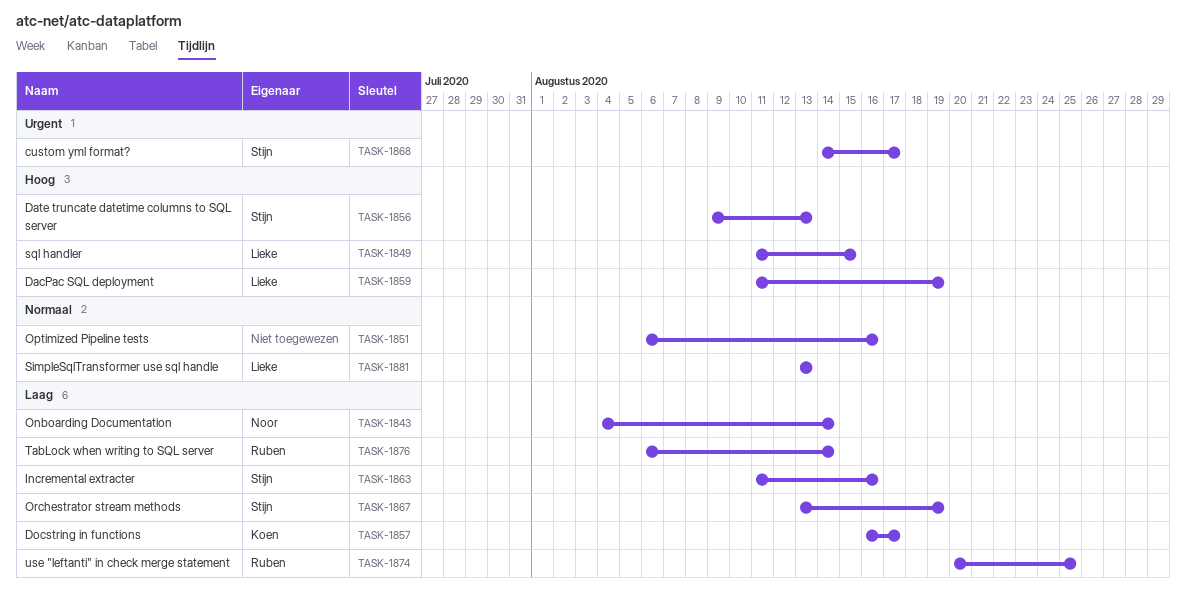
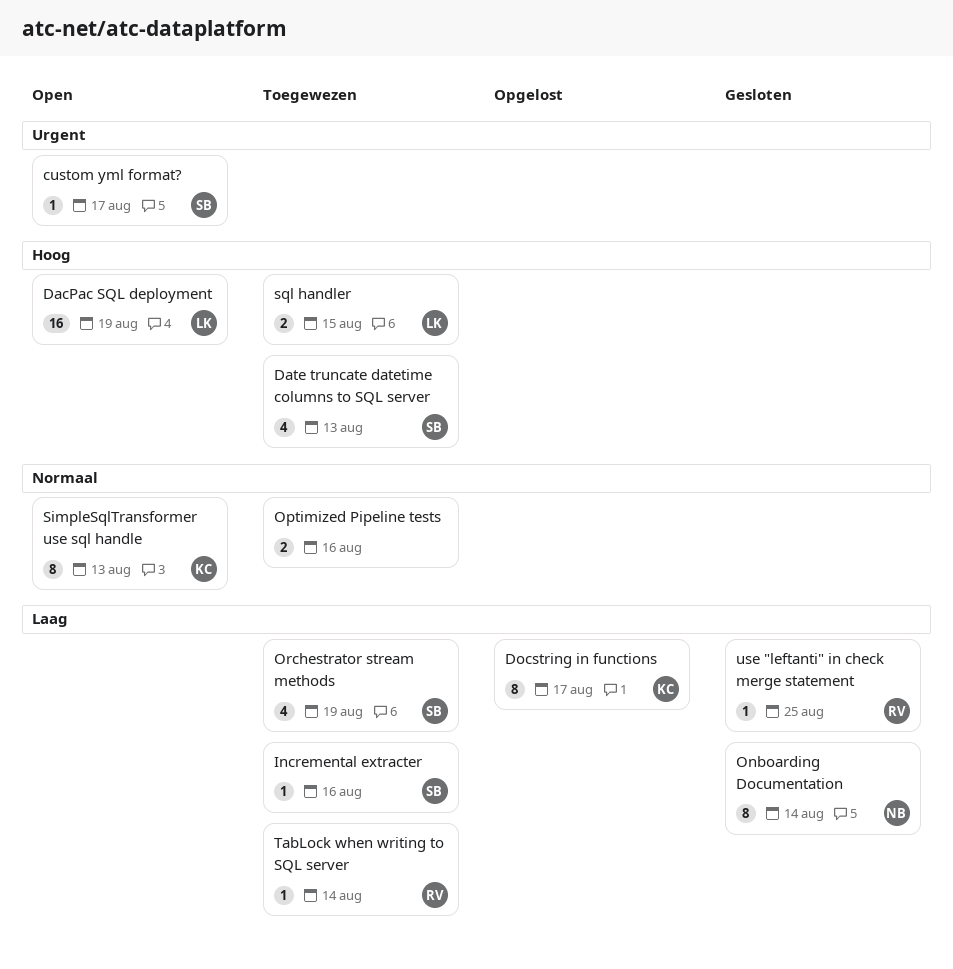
SimpleSqlTransformer use sql handle, owner: Lieke -> Koen

